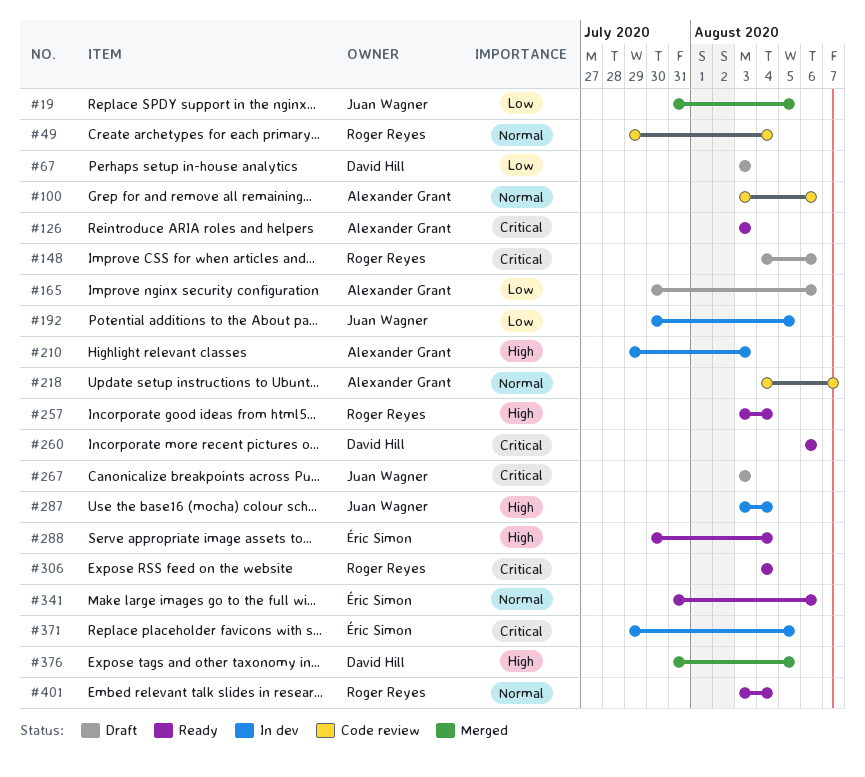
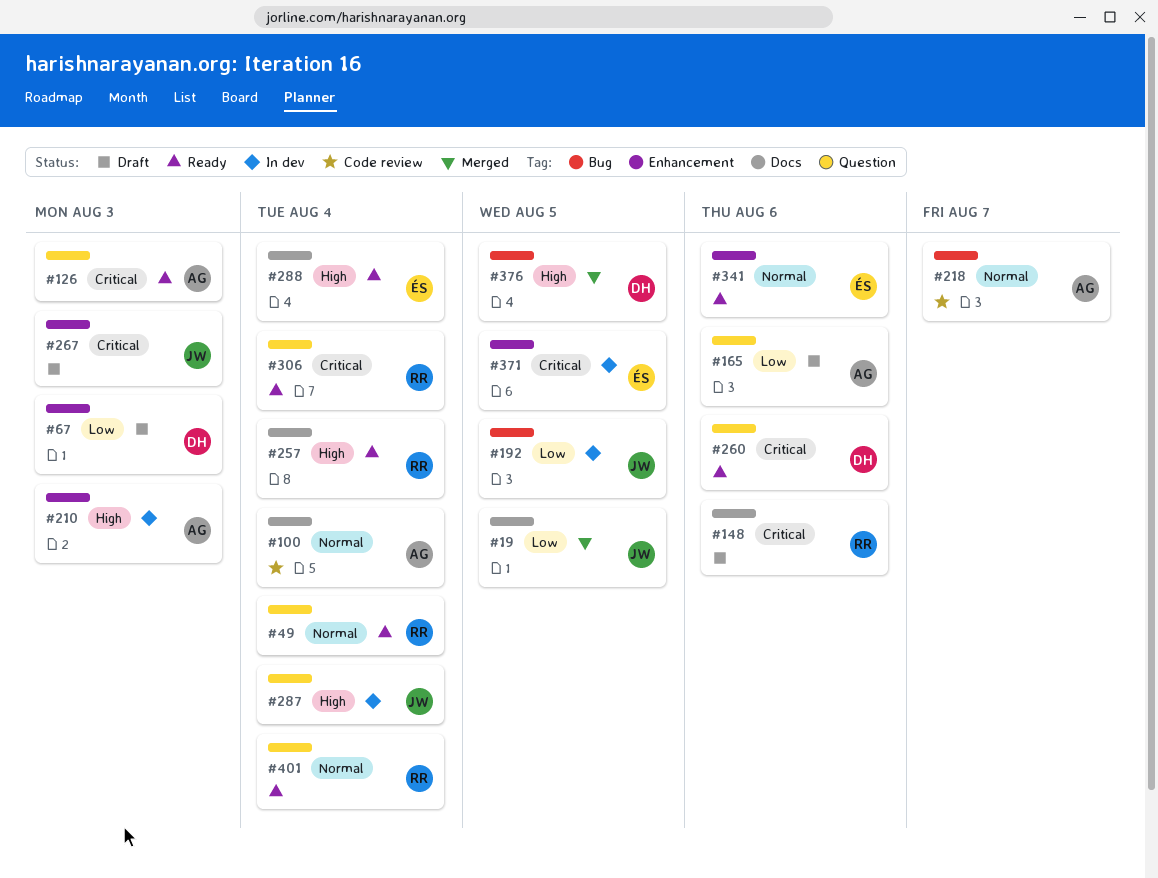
#49, status: Code review -> Ready
#100, due: Aug 6 -> Aug 4

